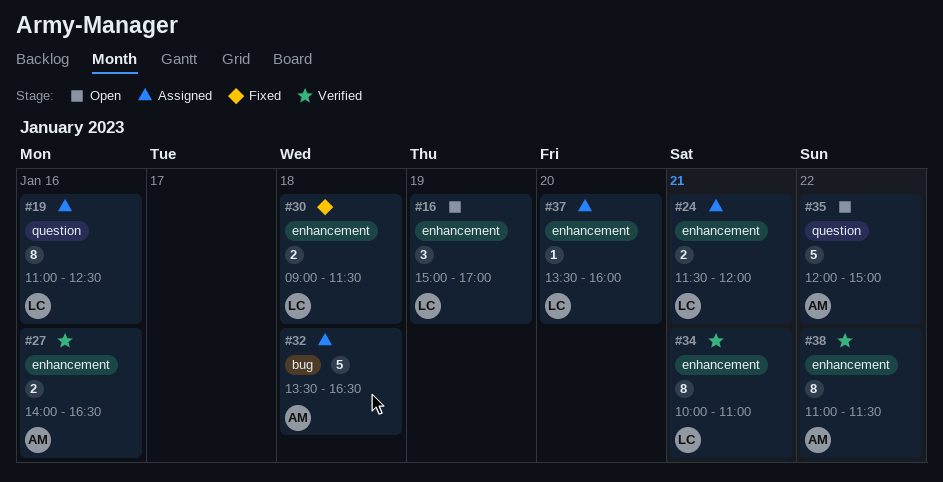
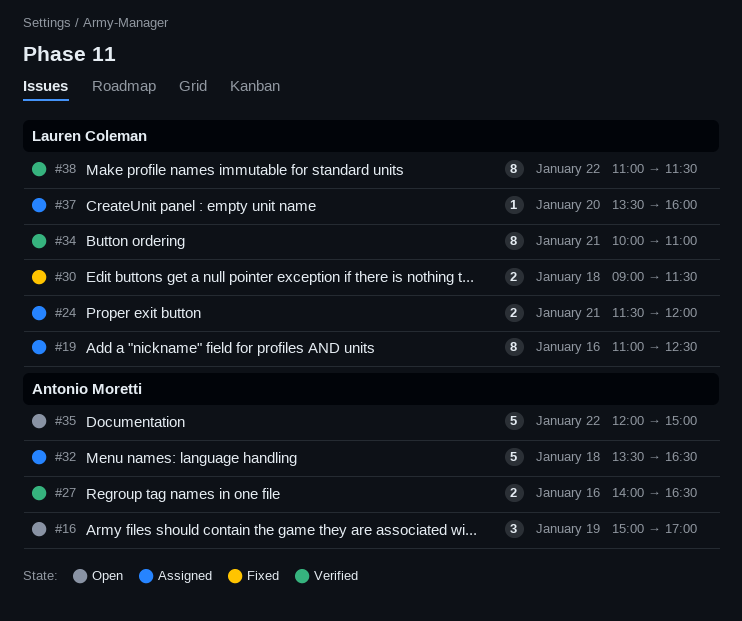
#16, owner: Lauren Coleman -> Antonio Moretti
#38, owner: Antonio Moretti -> Lauren Coleman

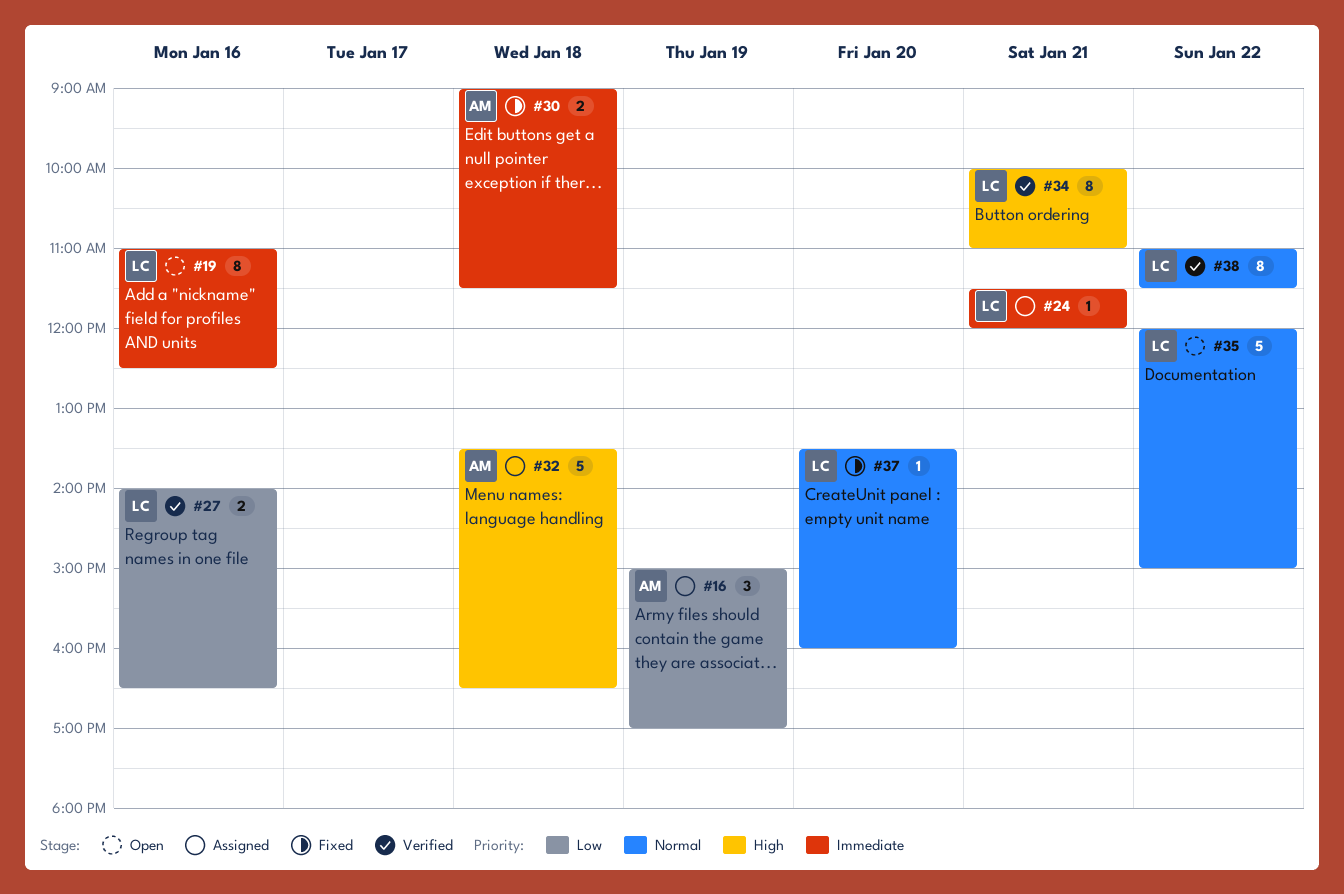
#16, status: Open -> Assigned
#19, status: Assigned -> Open
#24, estimate: 2 -> 1
#27, owner: Antonio Moretti -> Lauren Coleman
#30, owner: Lauren Coleman -> Antonio Moretti
#35, owner: Antonio Moretti -> Lauren Coleman
#37, status: Assigned -> Fixed

